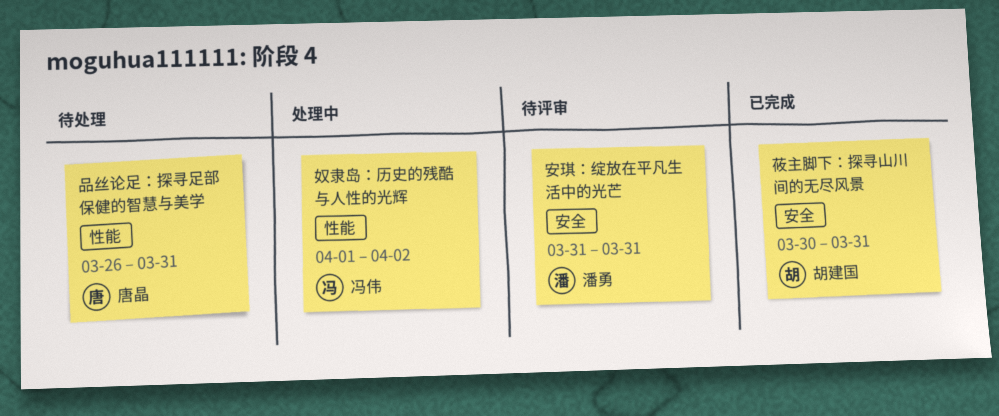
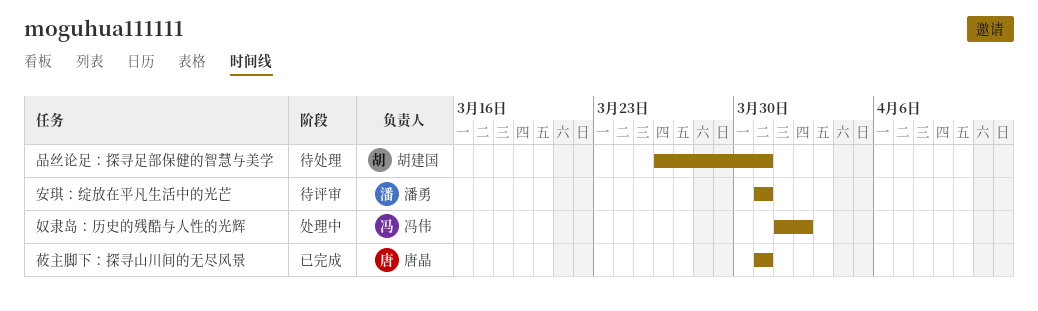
品丝论足：探寻足部保健的智慧与美学, owner: 唐晶 -> 胡建国
莜主脚下：探寻山川间的无尽风景, owner: 胡建国 -> 唐晶
莜主脚下：探寻山川间的无尽风景, start: Mar 30 -> Mar 31

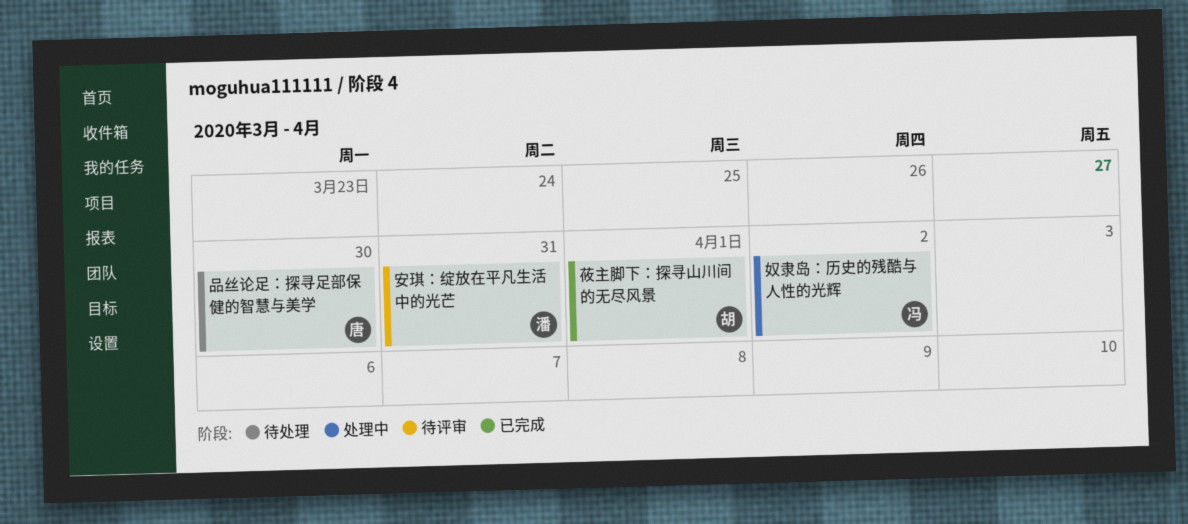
品丝论足：探寻足部保健的智慧与美学, owner: 胡建国 -> 唐晶
品丝论足：探寻足部保健的智慧与美学, due: Mar 31 -> Mar 30
莜主脚下：探寻山川间的无尽风景, owner: 唐晶 -> 胡建国
莜主脚下：探寻山川间的无尽风景, due: Mar 31 -> Apr 1

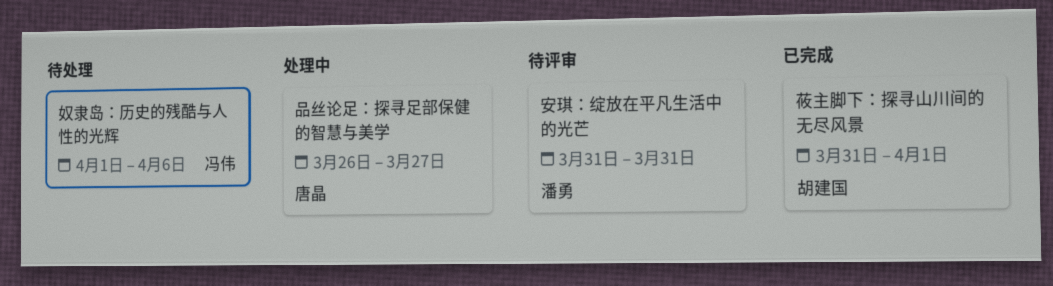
品丝论足：探寻足部保健的智慧与美学, status: 待处理 -> 处理中
品丝论足：探寻足部保健的智慧与美学, due: Mar 30 -> Mar 27
奴隶岛：历史的残酷与人性的光辉, status: 处理中 -> 待处理
奴隶岛：历史的残酷与人性的光辉, due: Apr 2 -> Apr 6

